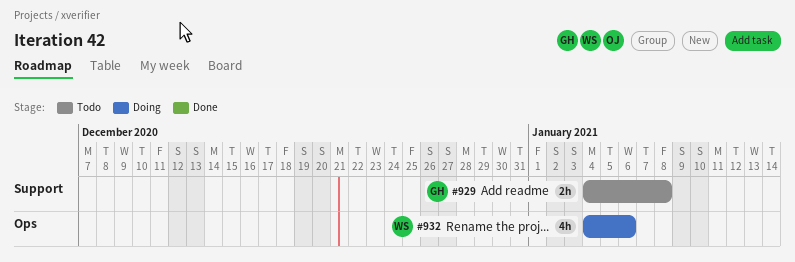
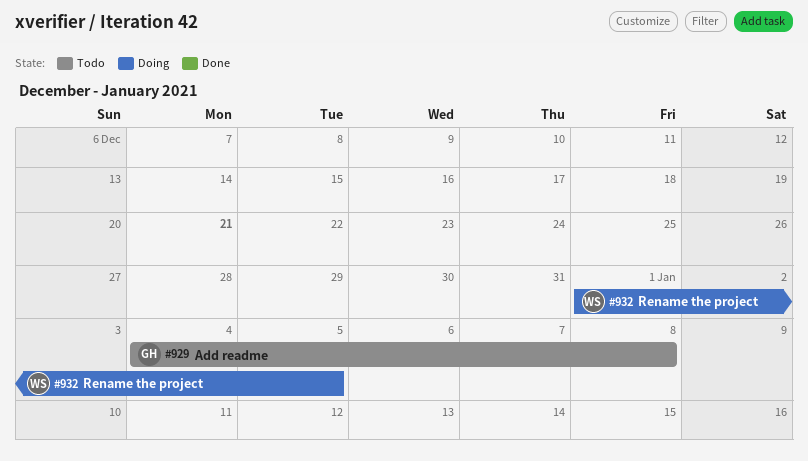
#932, start: Jan 4 -> Jan 1
#932, due: Jan 6 -> Jan 5

